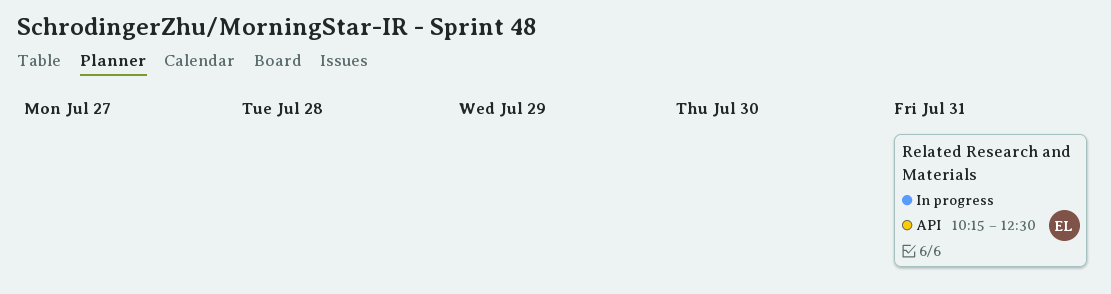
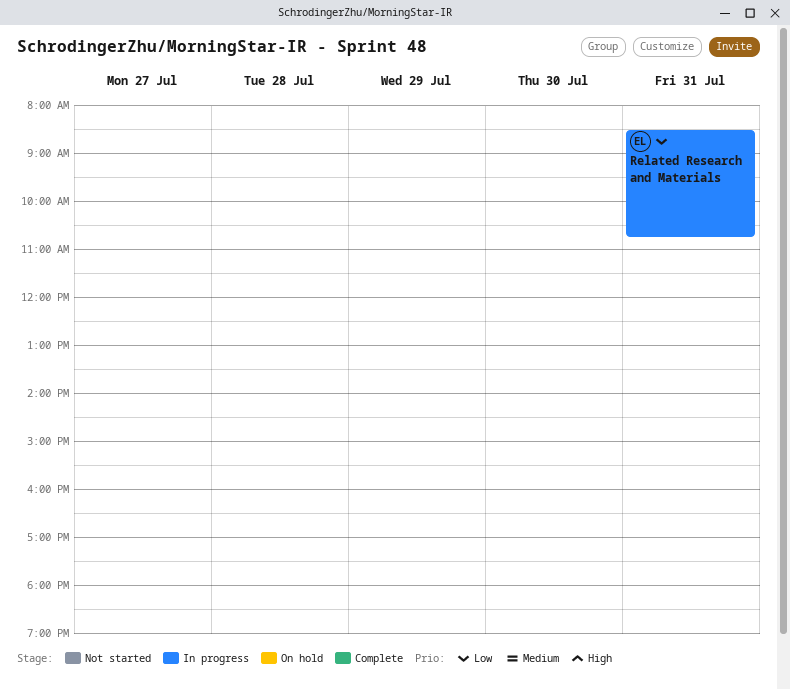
Related Research and Materials, begins: 10:15 -> 08:30
Related Research and Materials, ends: 12:30 -> 10:45

